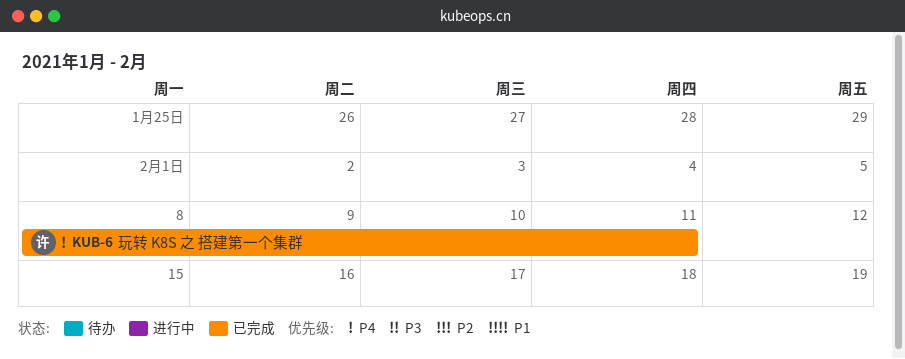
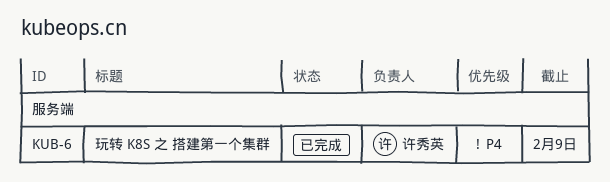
KUB-6, due: Feb 11 -> Feb 9

